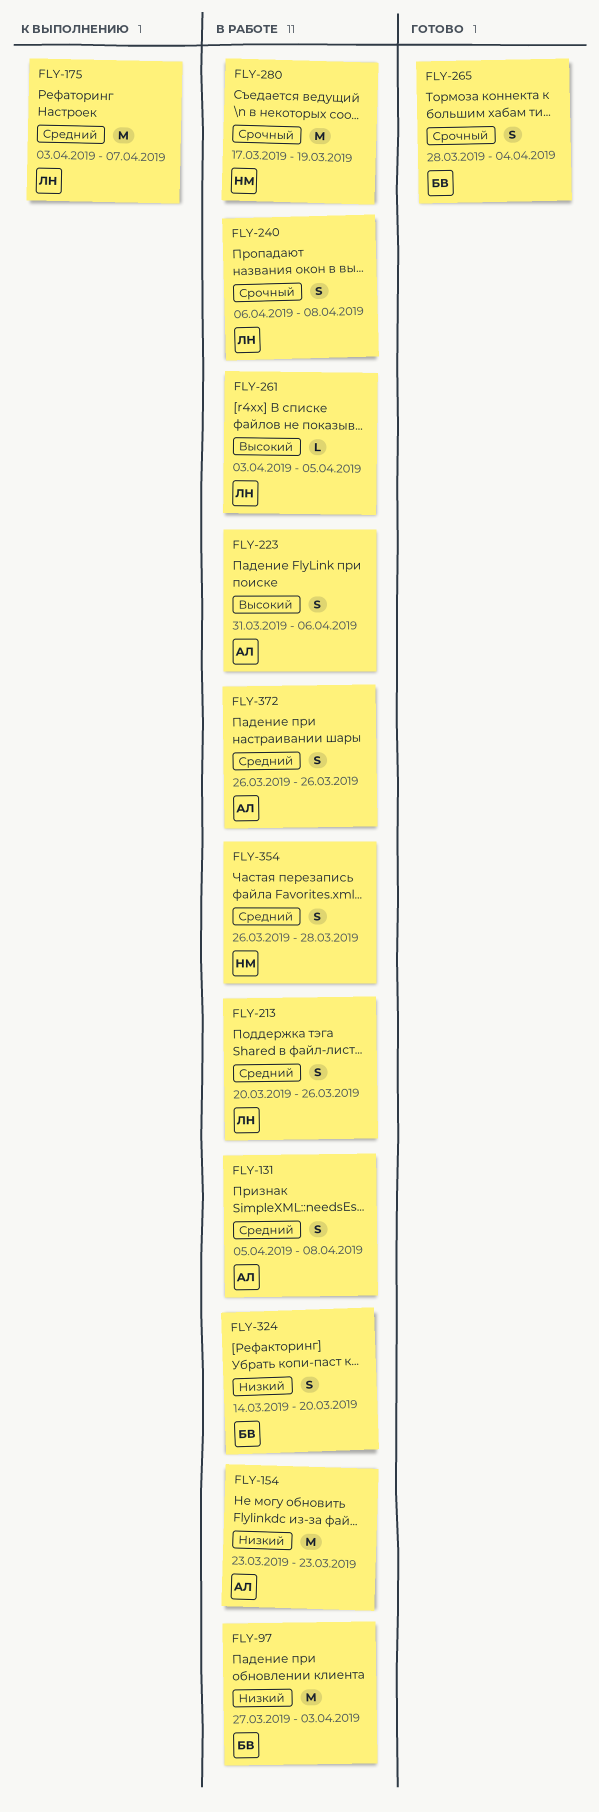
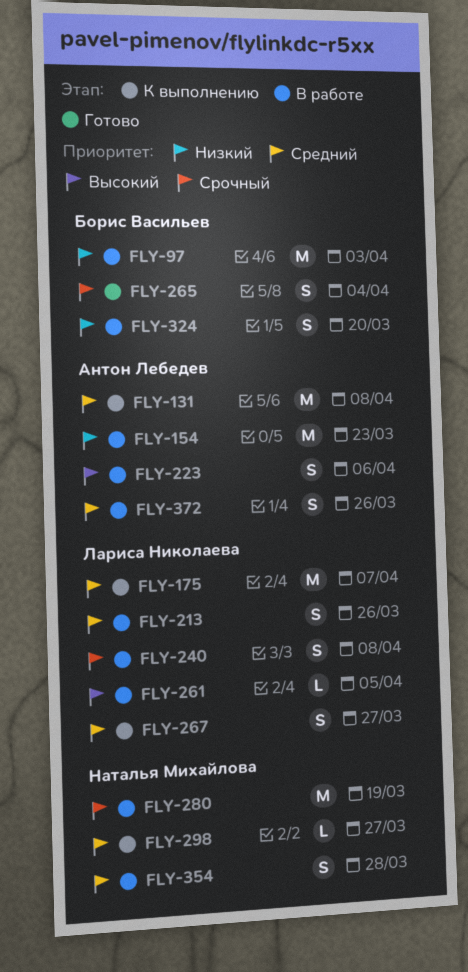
FLY-131, status: В работе -> К выполнению
FLY-131, estimate: S -> M
FLY-267: none -> present
FLY-298: none -> present

